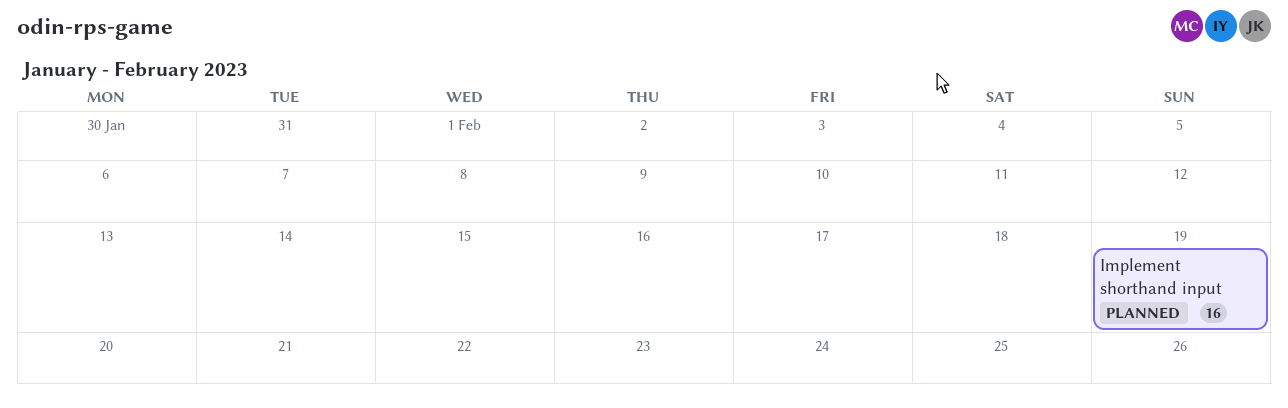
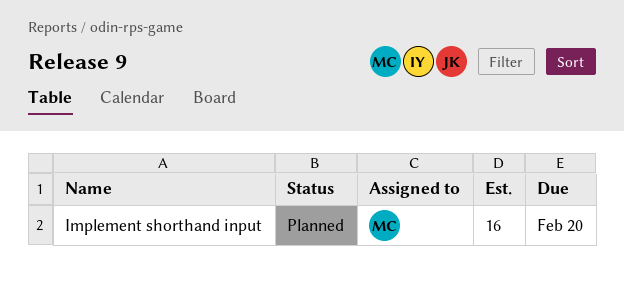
Implement shorthand input, due: Feb 19 -> Feb 20

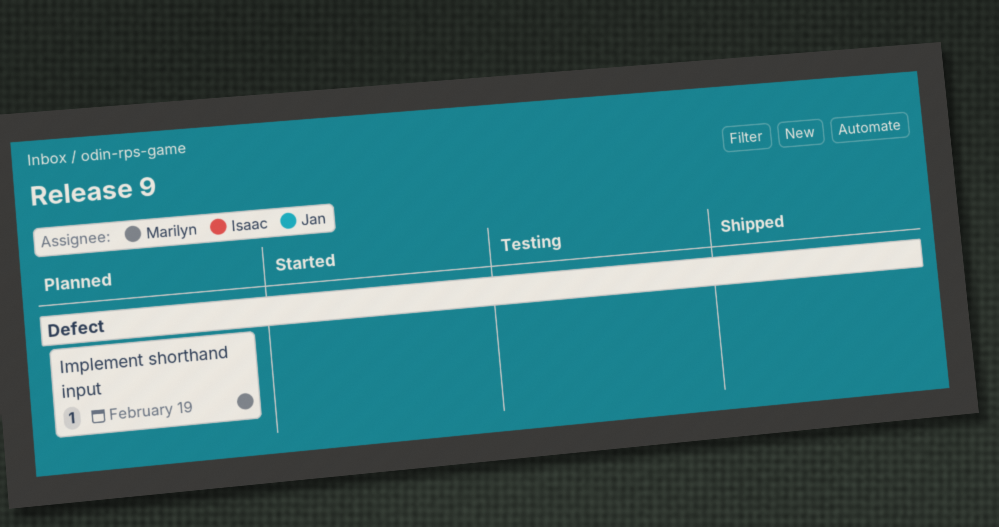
Implement shorthand input, estimate: 16 -> 1
Implement shorthand input, due: Feb 20 -> Feb 19

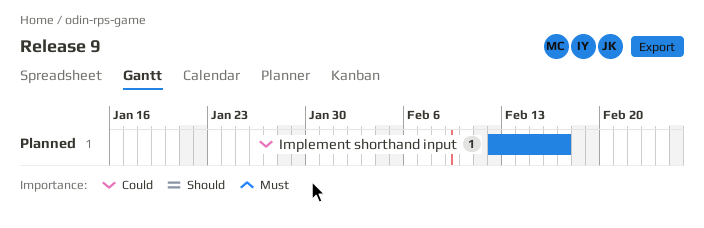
Implement shorthand input, due: Feb 19 -> Feb 17

